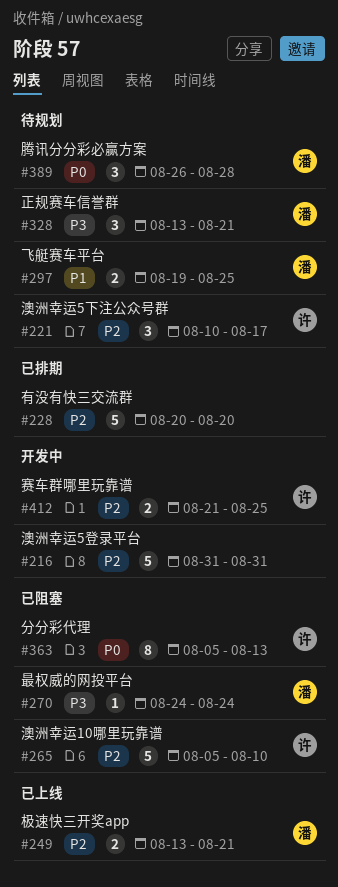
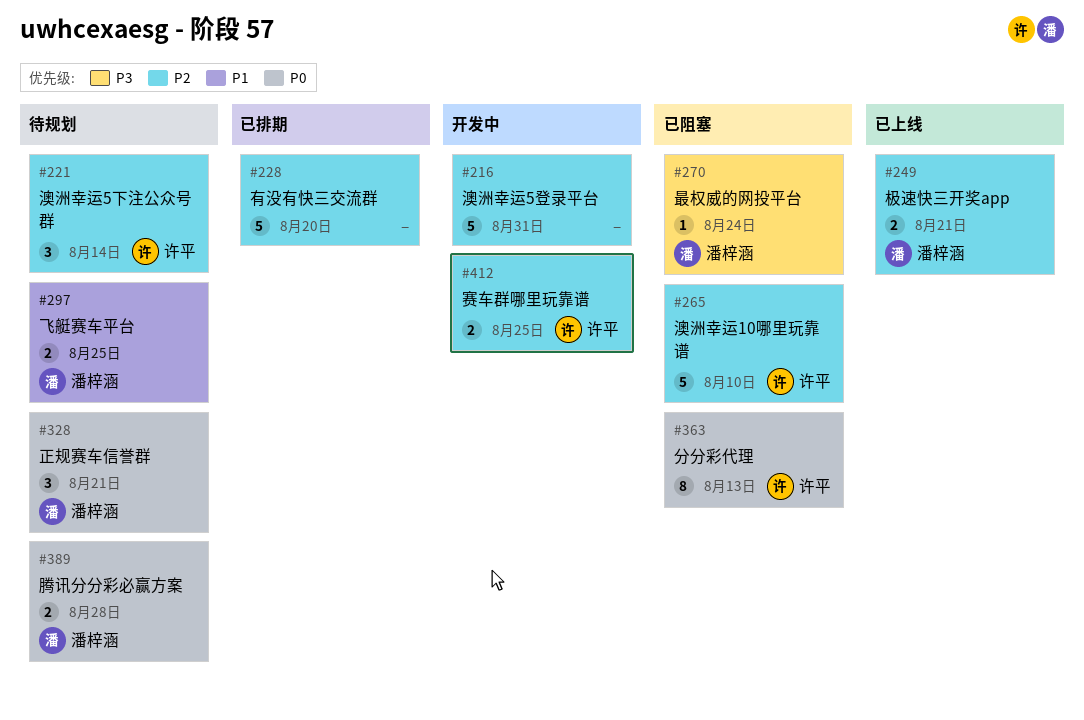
#221, due: Aug 17 -> Aug 14
#328, priority: P3 -> P0
#389, estimate: 3 -> 2

